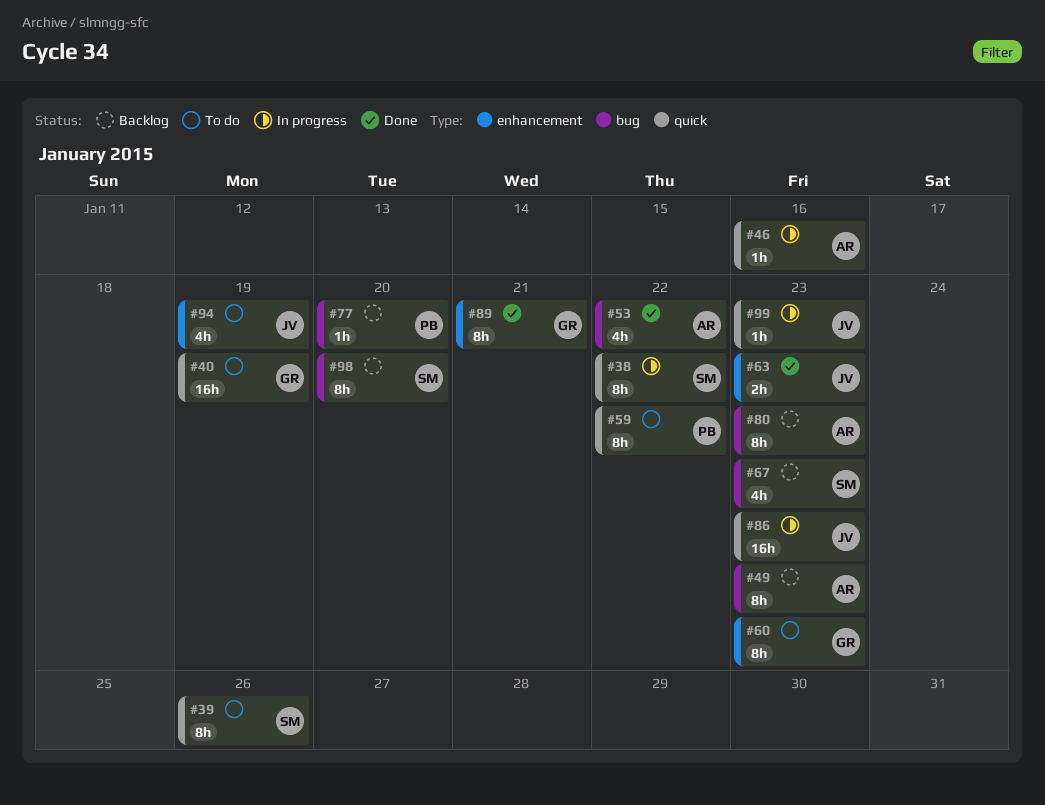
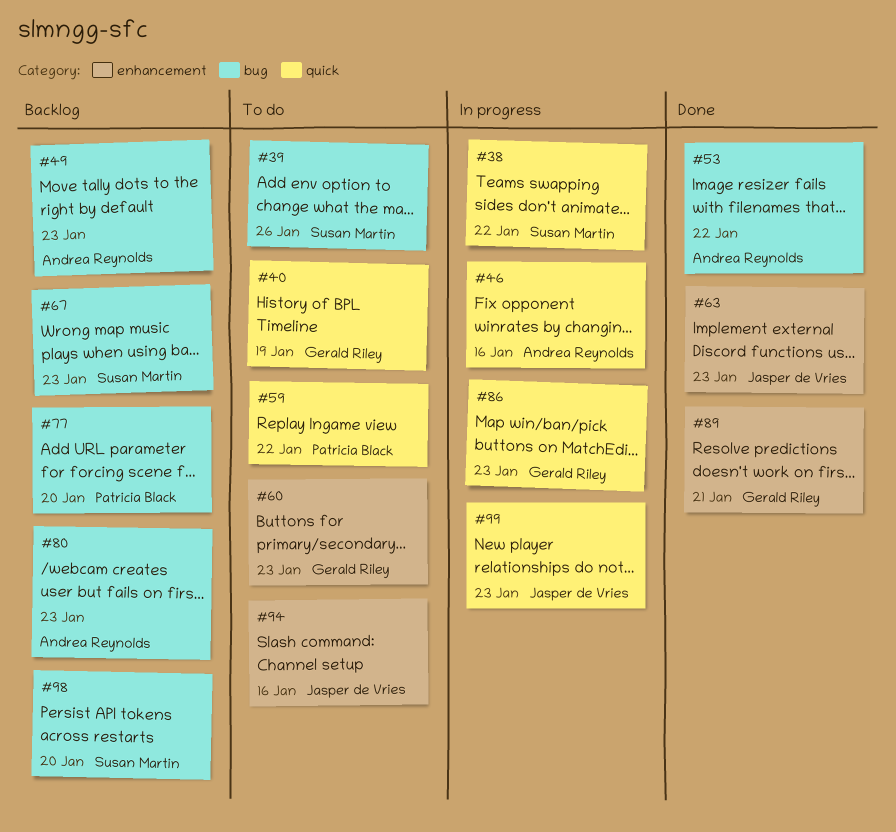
#39, label: quick -> bug
#86, owner: Jasper de Vries -> Gerald Riley
#94, due: Jan 19 -> Jan 16

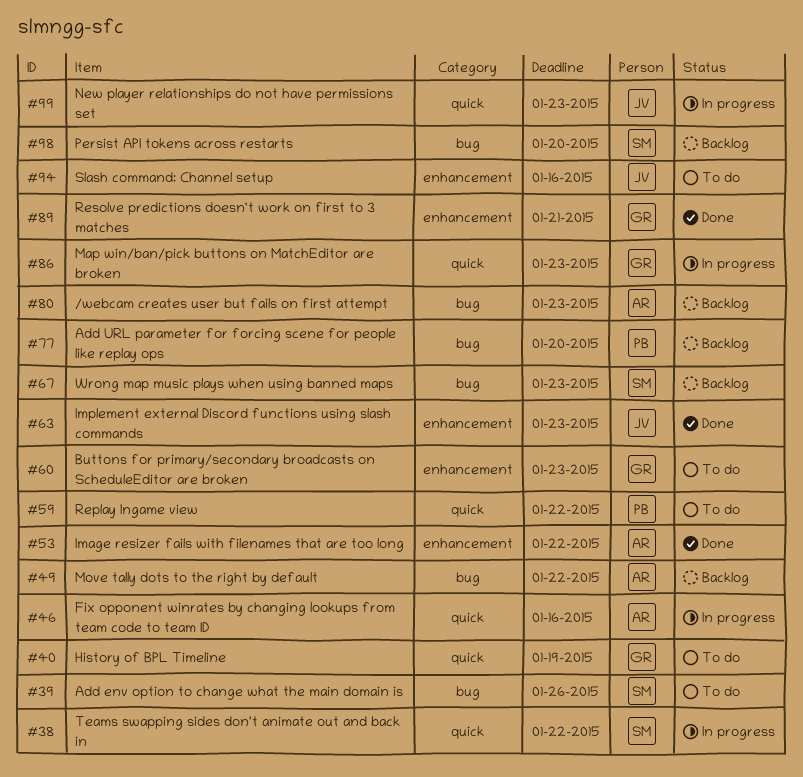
#49, due: Jan 23 -> Jan 22
#53, label: bug -> enhancement

